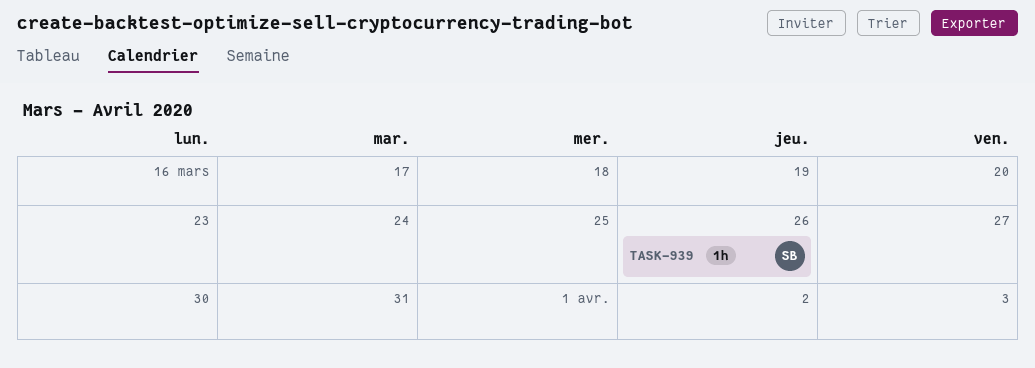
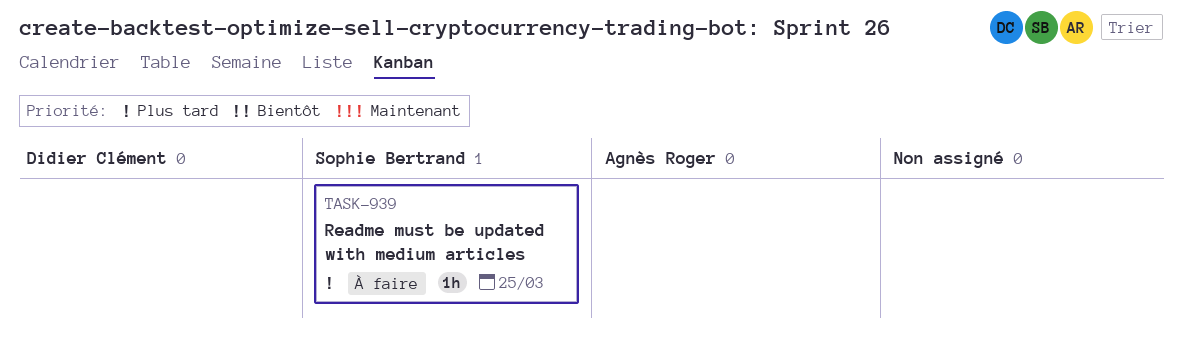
TASK-939, due: Mar 26 -> Mar 25

